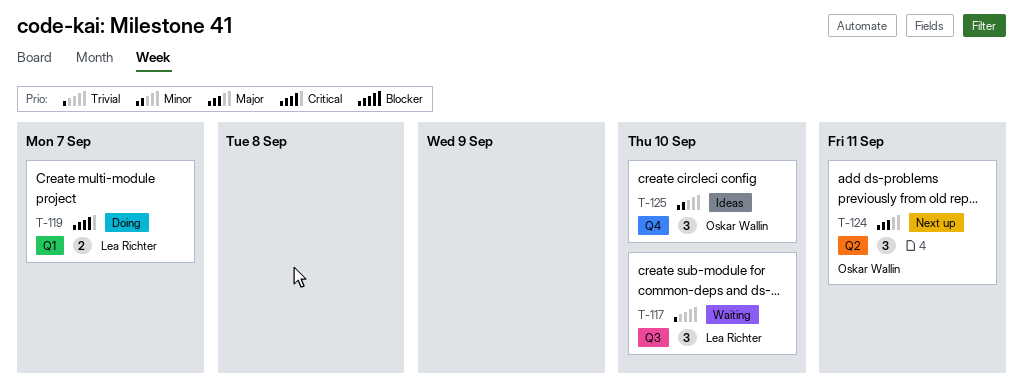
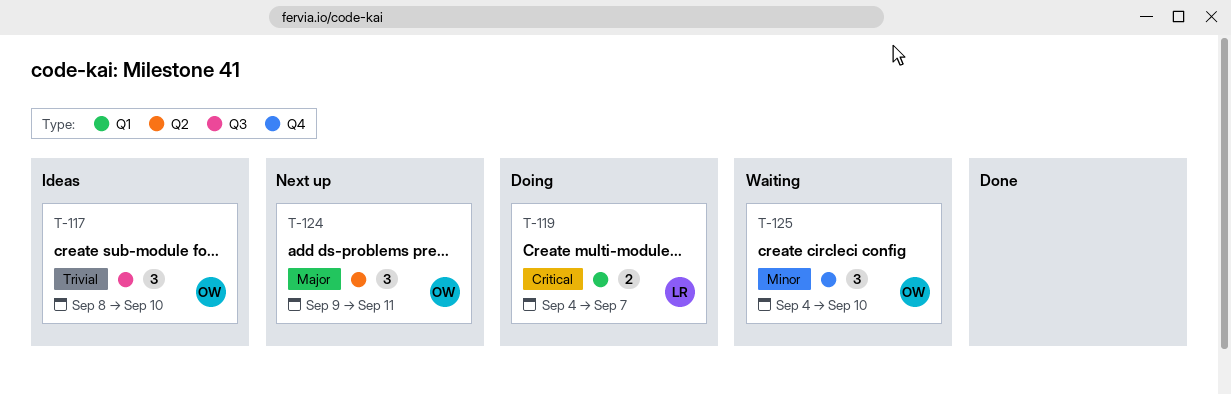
T-117, status: Waiting -> Ideas
T-117, owner: Lea Richter -> Oskar Wallin
T-125, status: Ideas -> Waiting

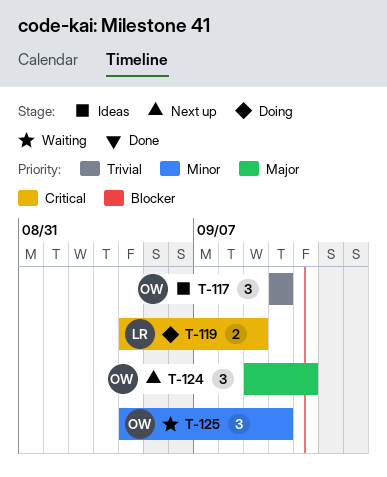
T-117, start: Sep 8 -> Sep 10
T-119, due: Sep 7 -> Sep 9

